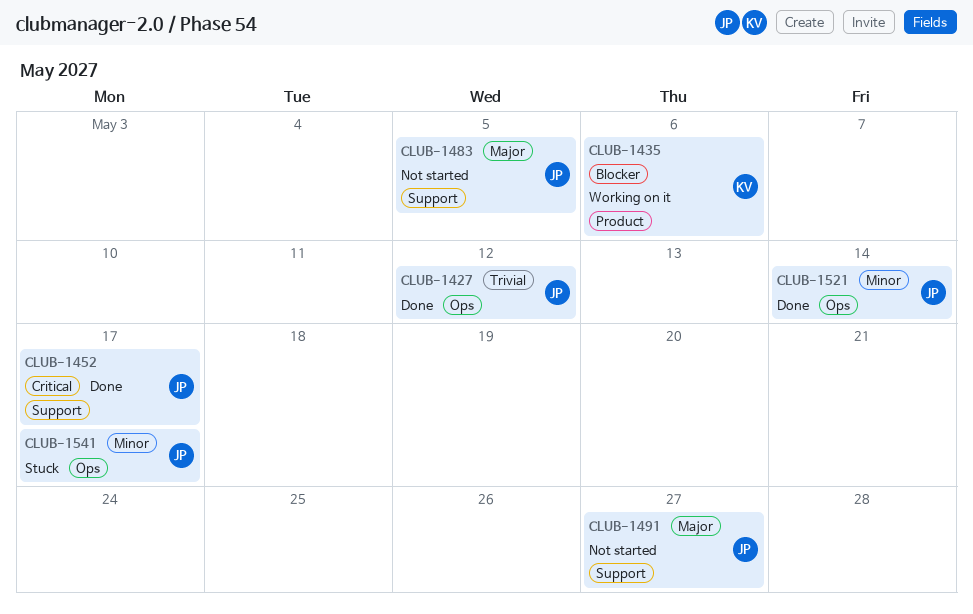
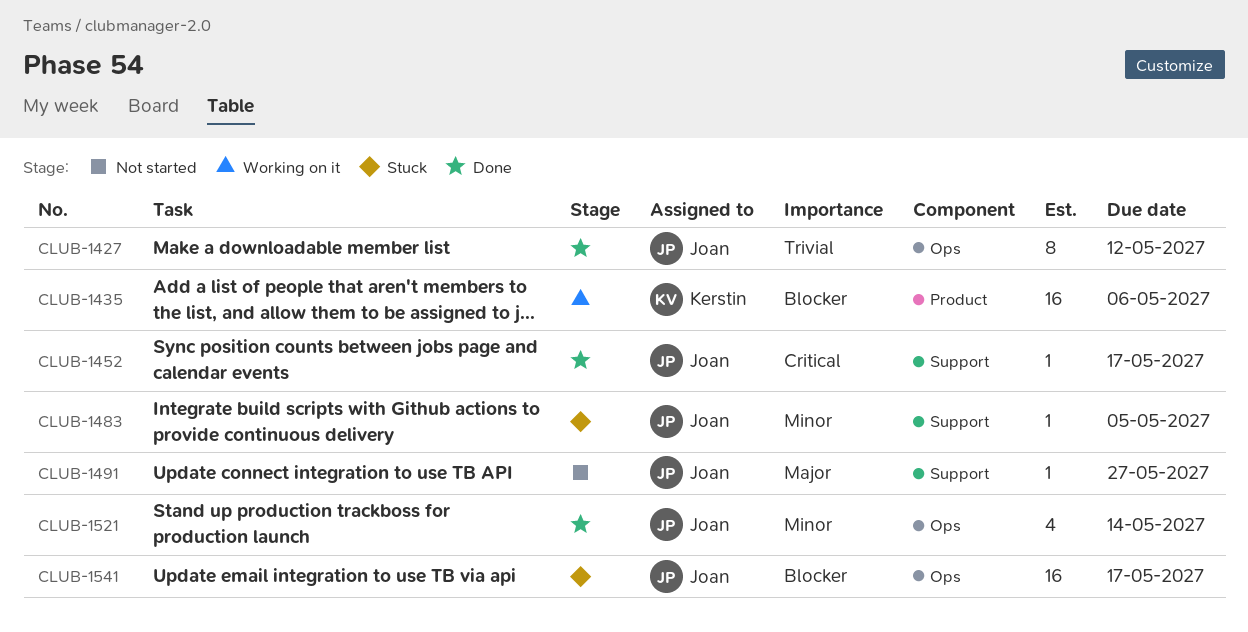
CLUB-1483, status: Not started -> Stuck
CLUB-1483, priority: Major -> Minor
CLUB-1541, priority: Minor -> Blocker

